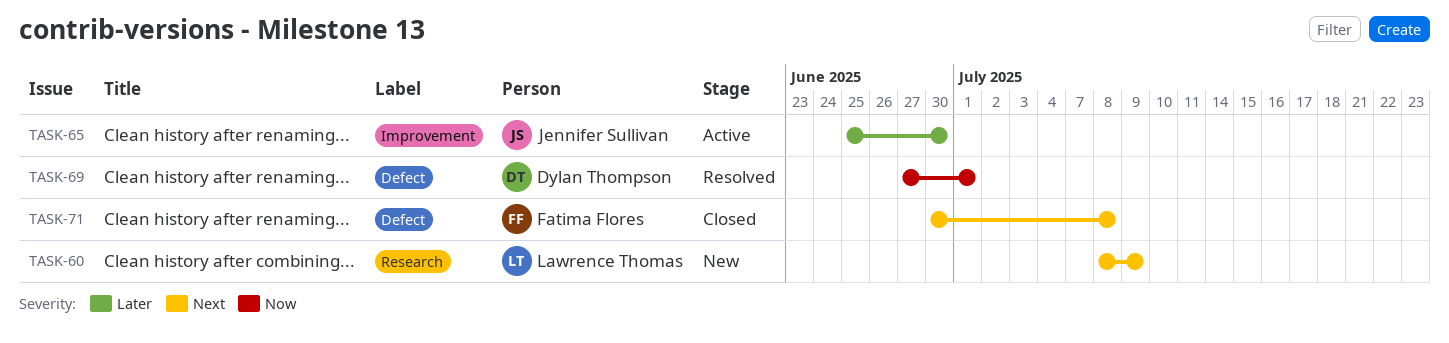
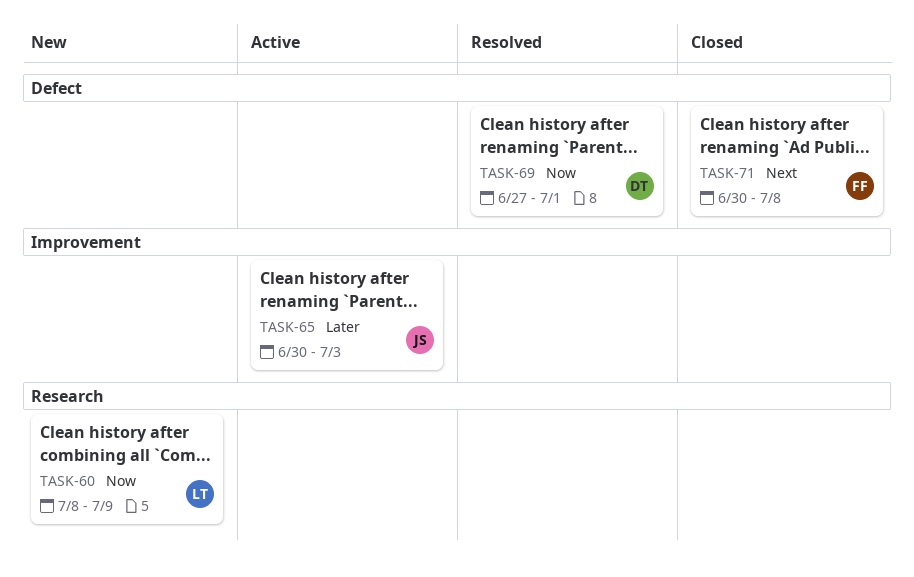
TASK-60, priority: Next -> Now
TASK-65, start: Jun 25 -> Jun 30
TASK-65, due: Jun 30 -> Jul 3

